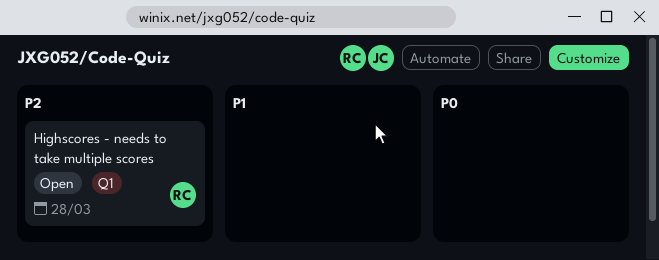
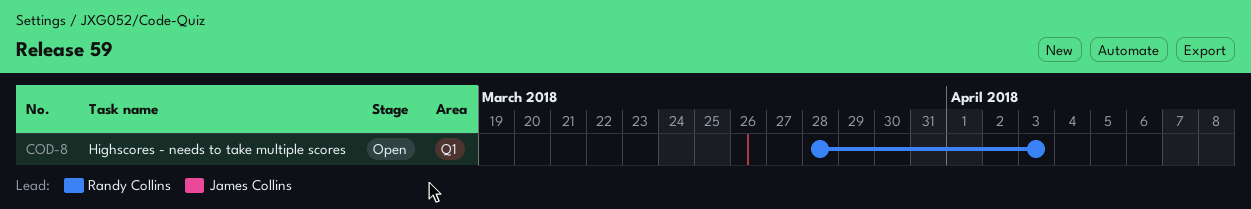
Highscores - needs to take multiple scores, due: Mar 28 -> Apr 3

